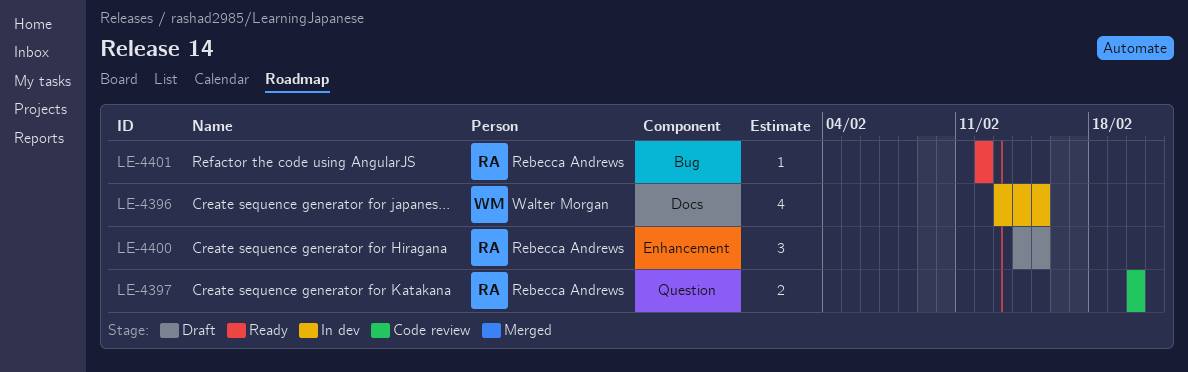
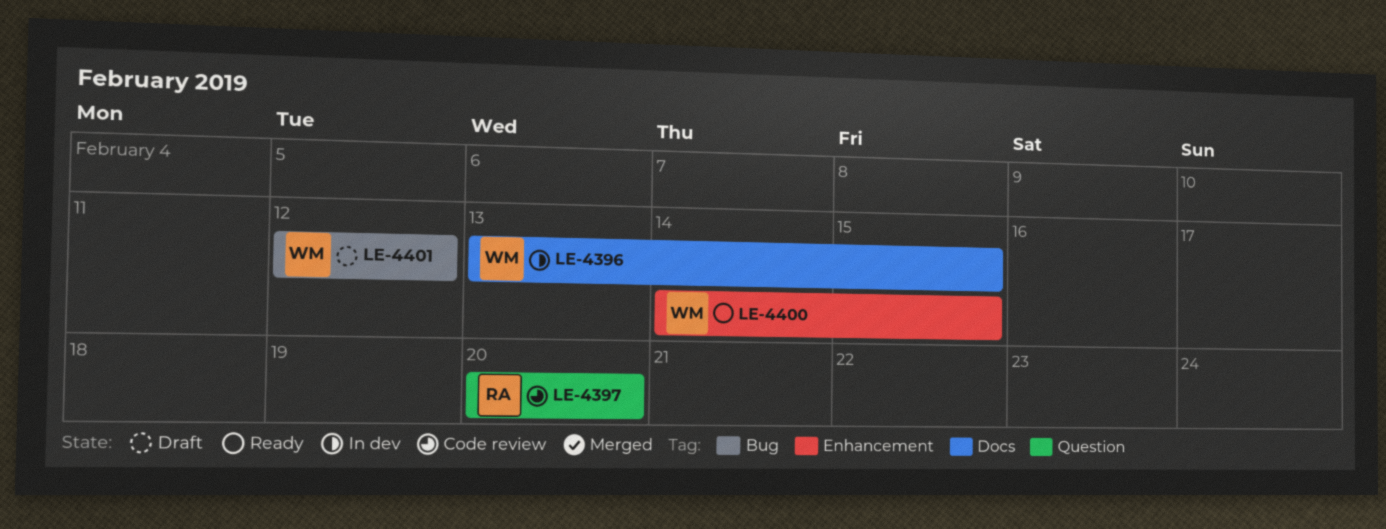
LE-4400, status: Draft -> Ready
LE-4400, owner: Rebecca Andrews -> Walter Morgan
LE-4401, status: Ready -> Draft
LE-4401, owner: Rebecca Andrews -> Walter Morgan

